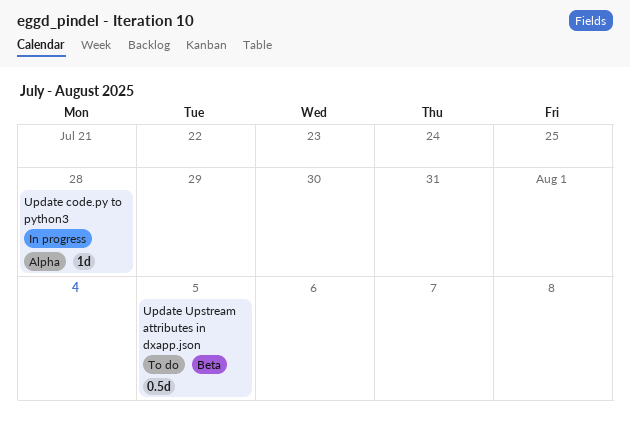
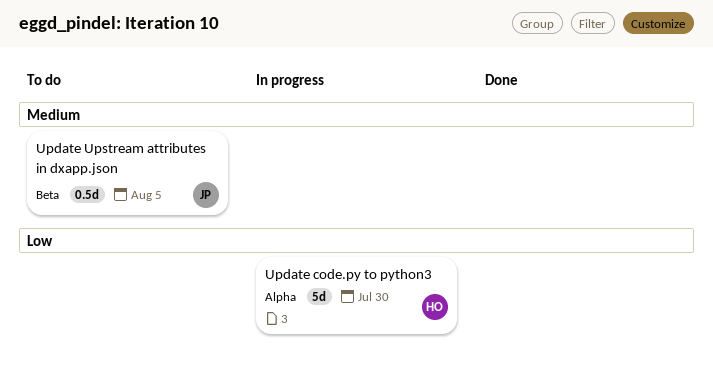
Update code.py to python3, estimate: 1d -> 5d
Update code.py to python3, due: Jul 28 -> Jul 30

